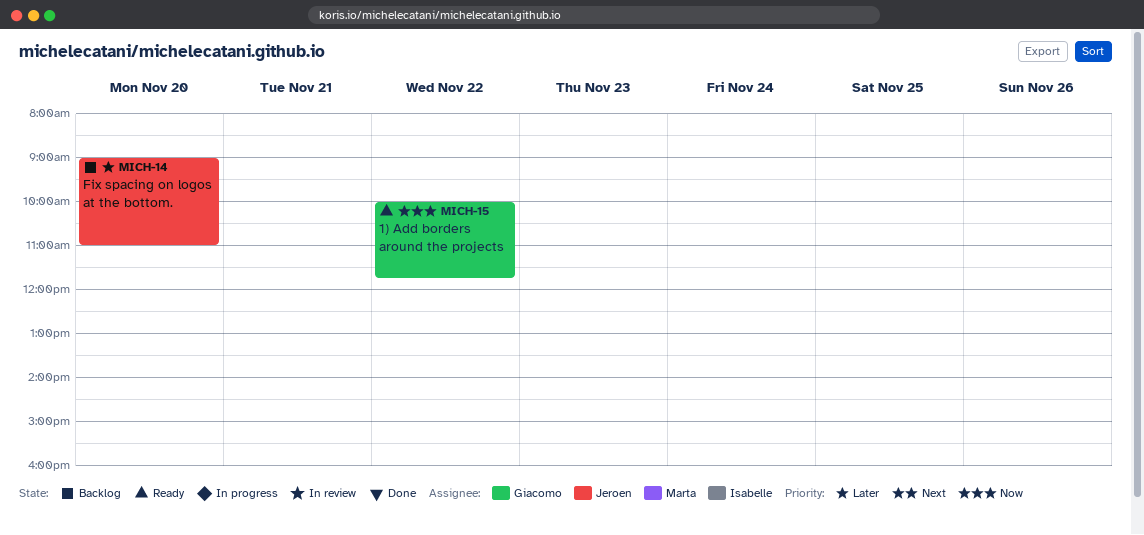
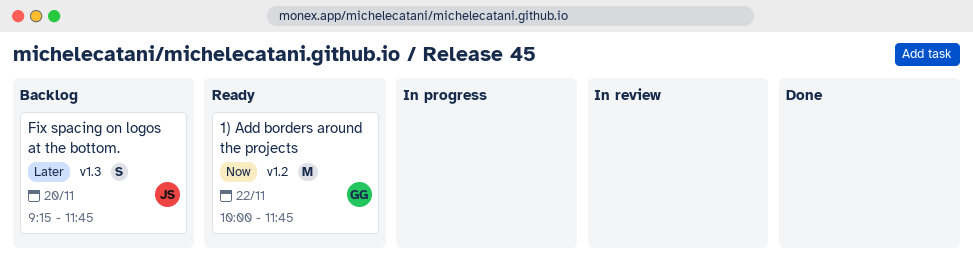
Fix spacing on logos at the bottom., begins: 09:00 -> 09:15
Fix spacing on logos at the bottom., ends: 11:00 -> 11:45

